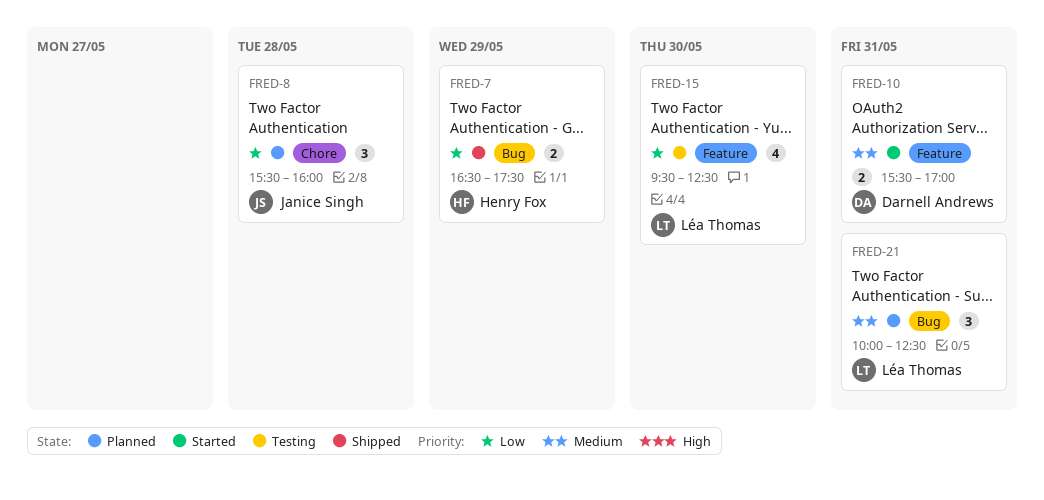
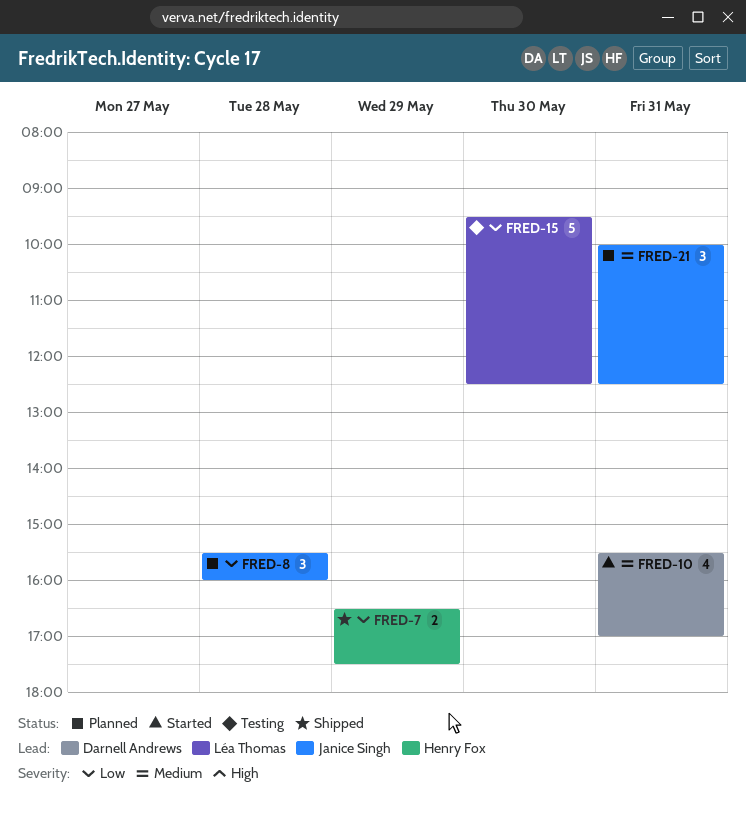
FRED-10, estimate: 2 -> 4
FRED-15, estimate: 4 -> 5
FRED-21, owner: Léa Thomas -> Janice Singh

